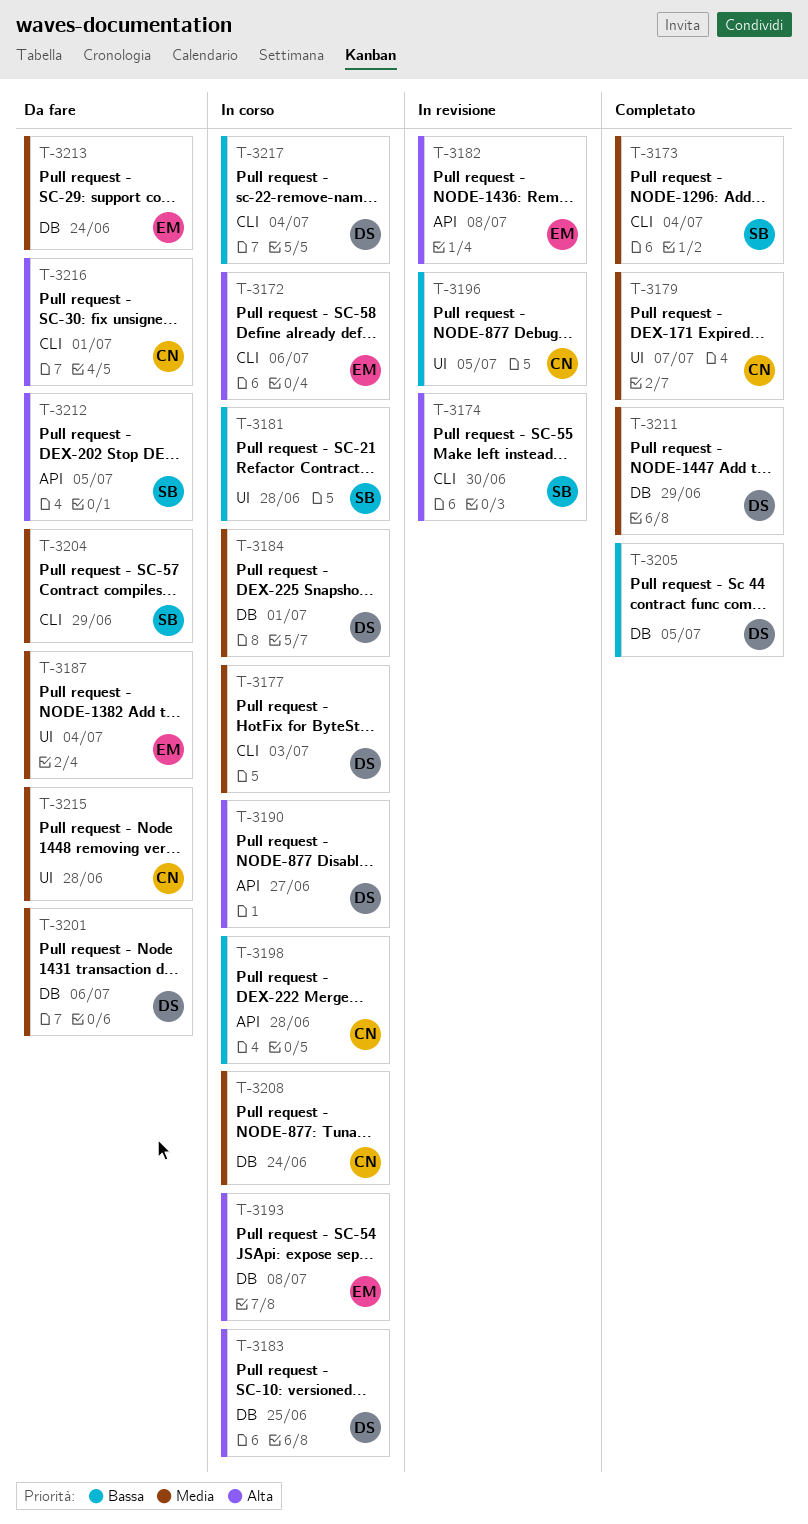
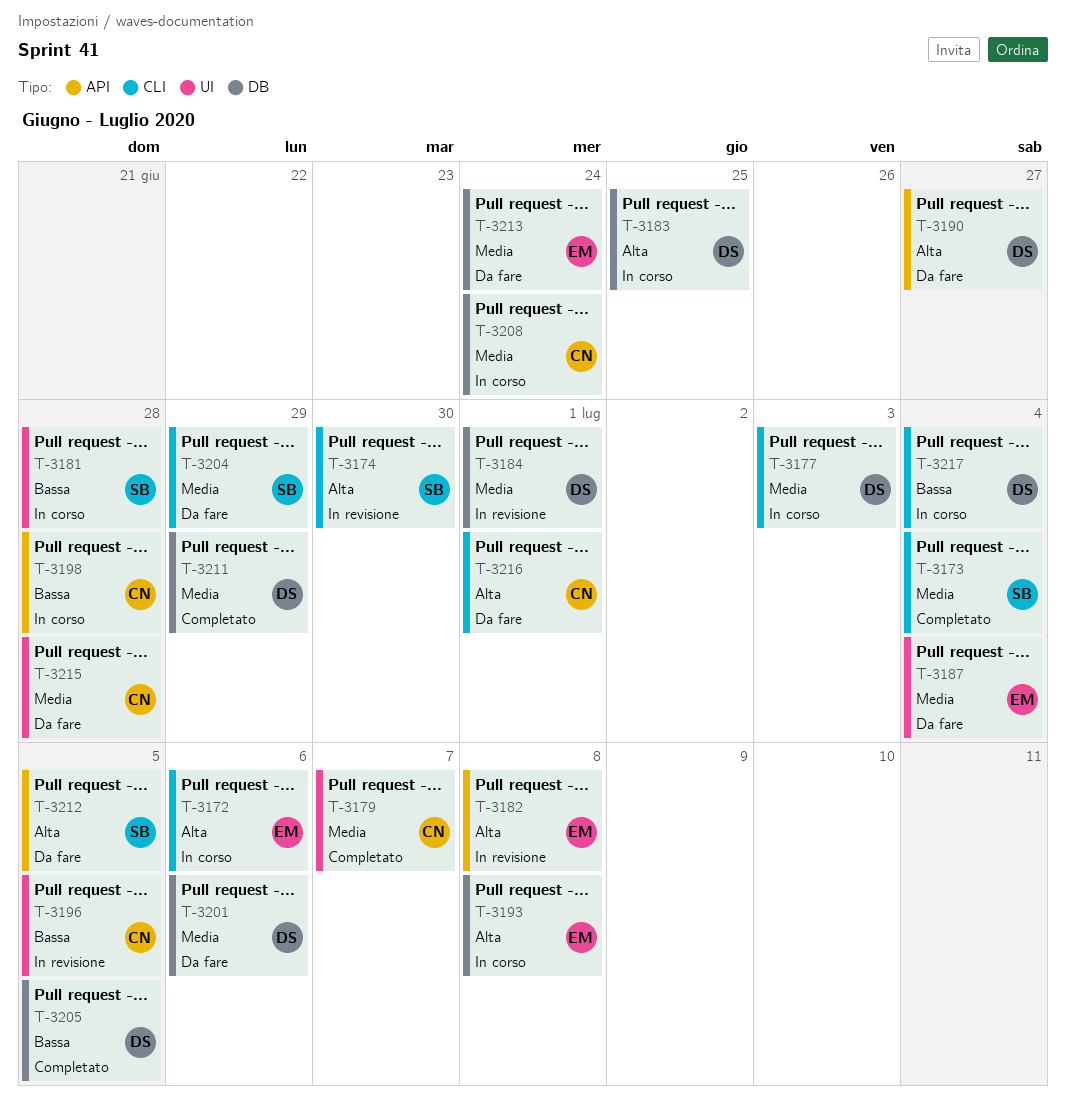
T-3184, status: In corso -> In revisione
T-3190, status: In corso -> Da fare

